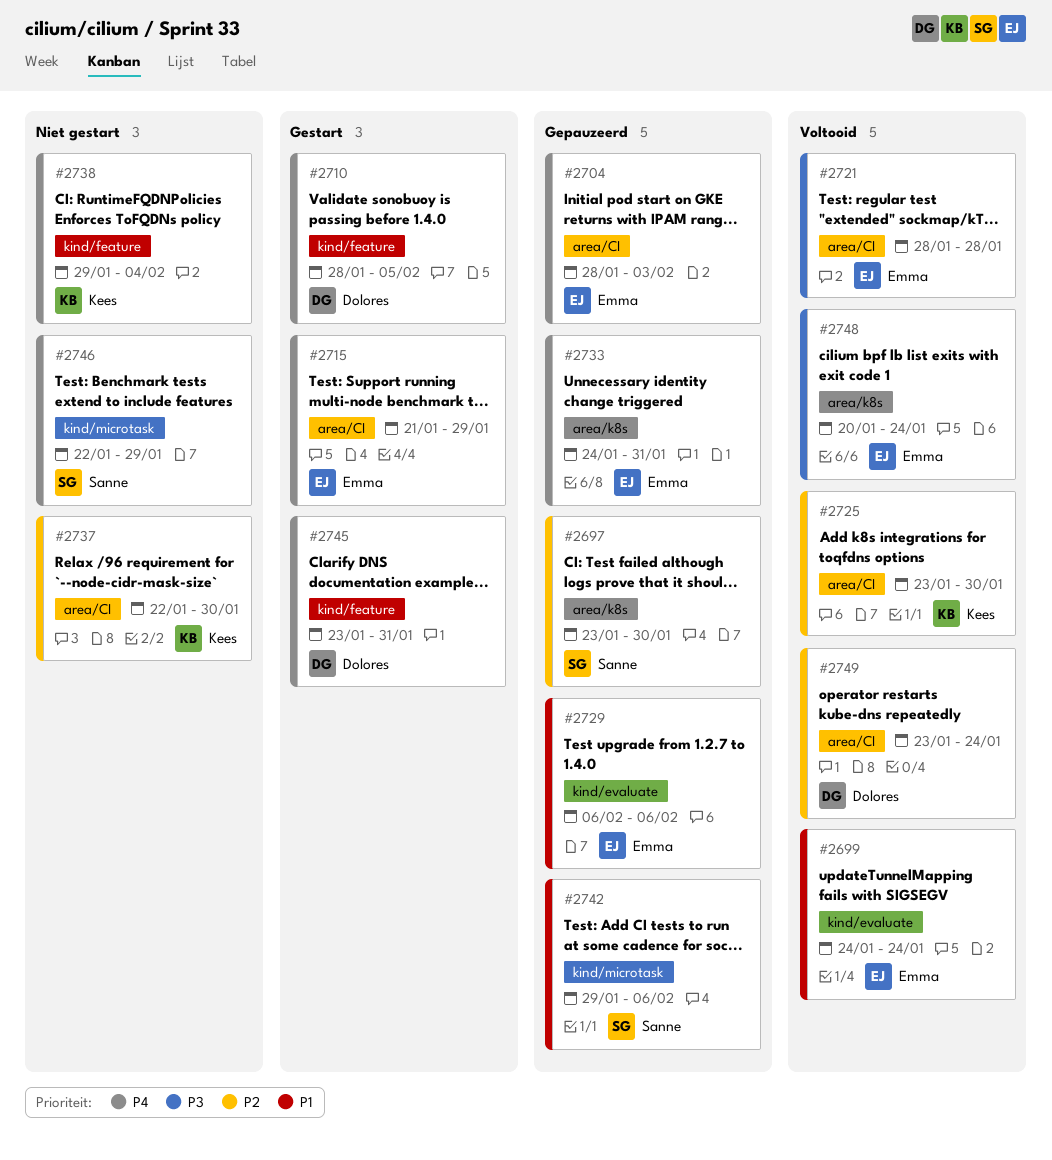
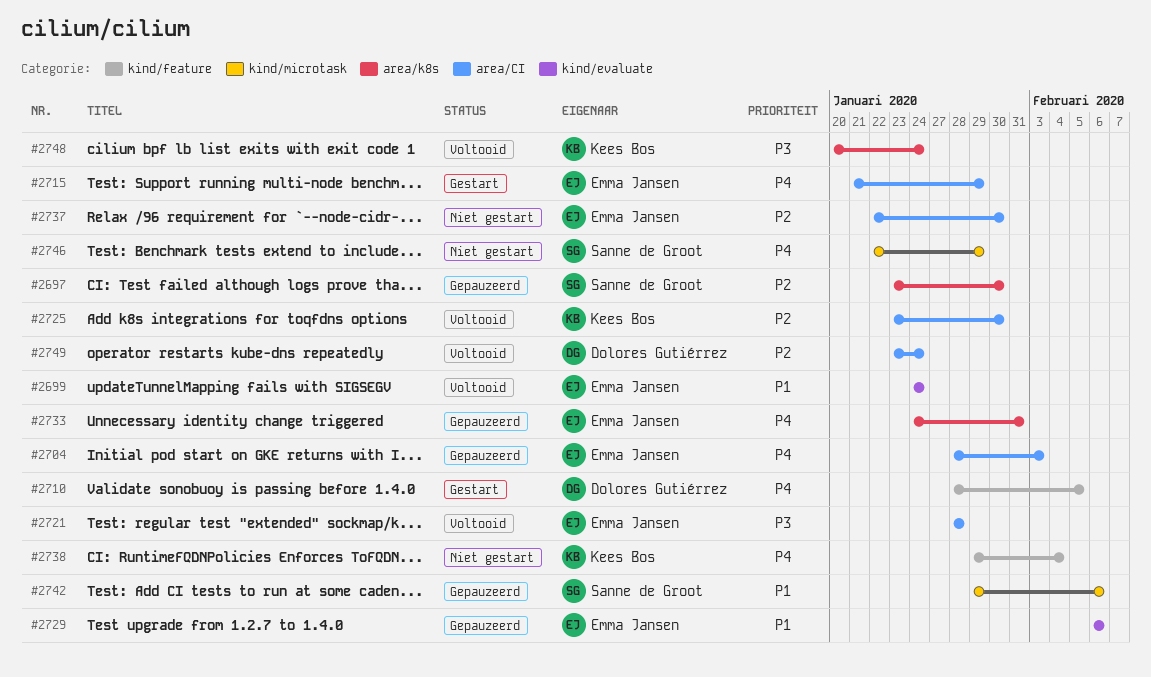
#2737, owner: Kees Bos -> Emma Jansen
#2745: present -> none
#2748, owner: Emma Jansen -> Kees Bos

